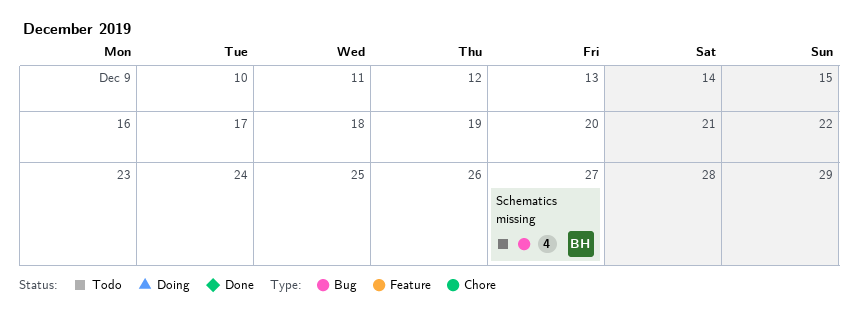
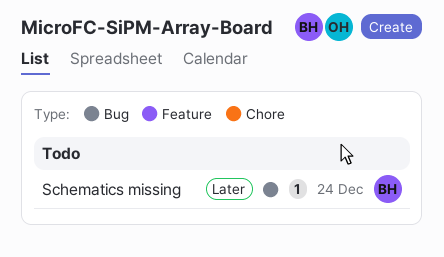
Schematics missing, estimate: 4 -> 1
Schematics missing, due: Dec 27 -> Dec 24

